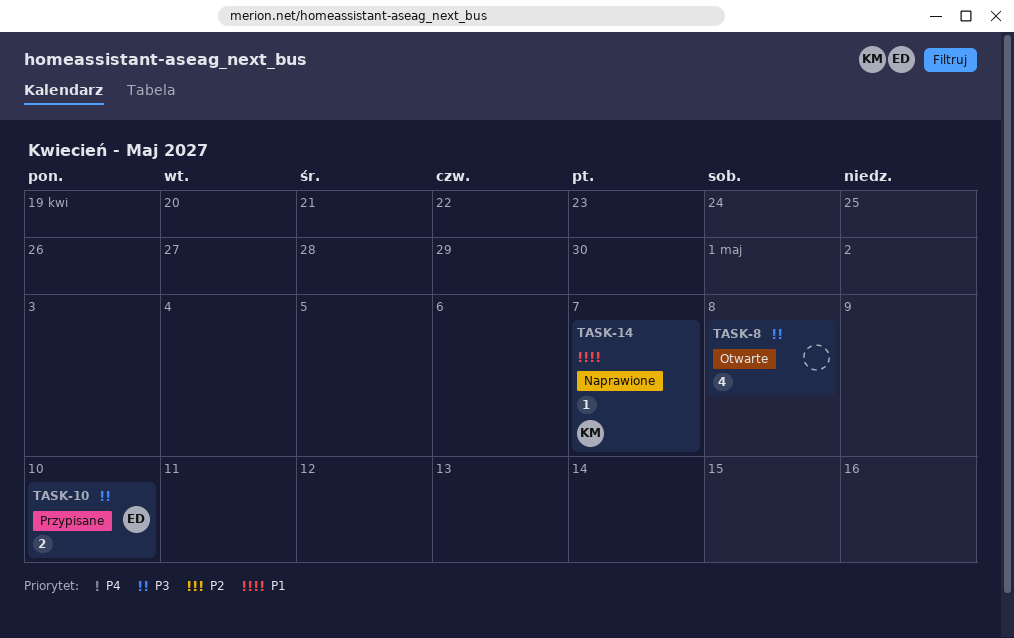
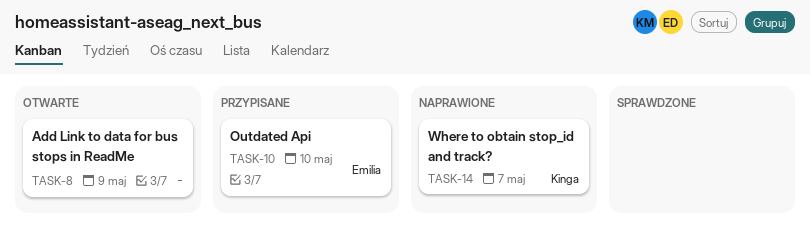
TASK-8, due: May 8 -> May 9

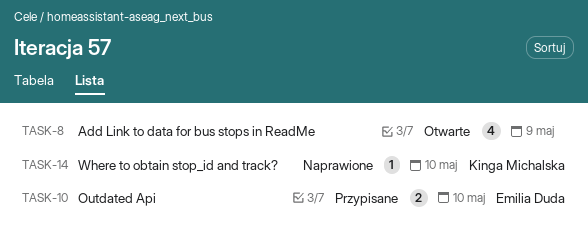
TASK-14, due: May 7 -> May 10

